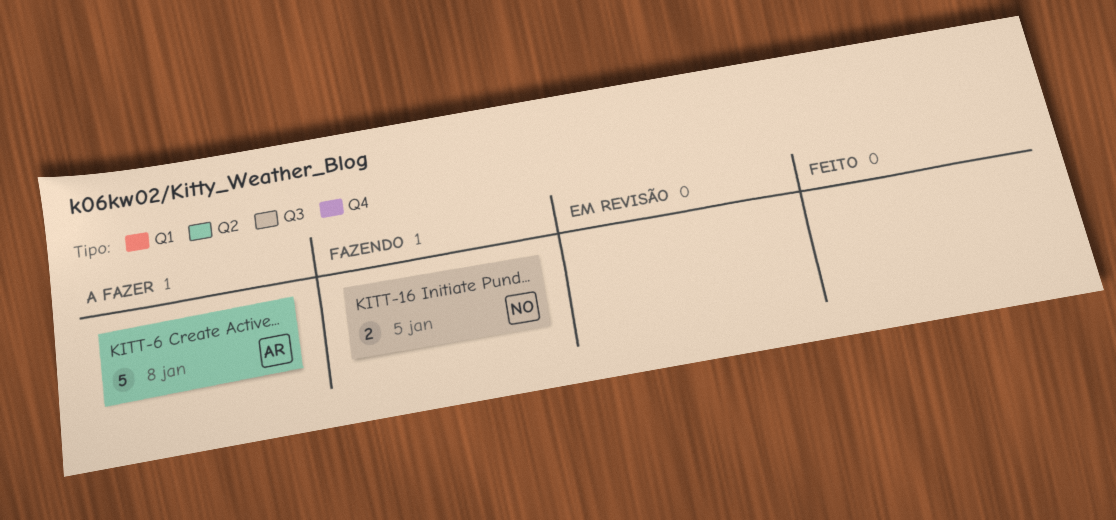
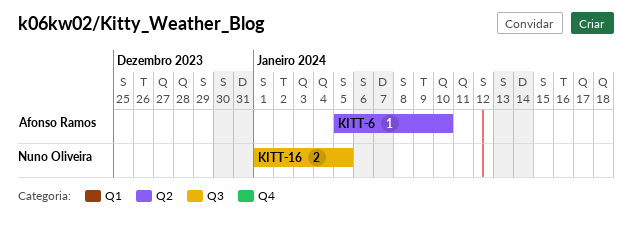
KITT-6, estimate: 5 -> 1
KITT-6, due: Jan 8 -> Jan 10

